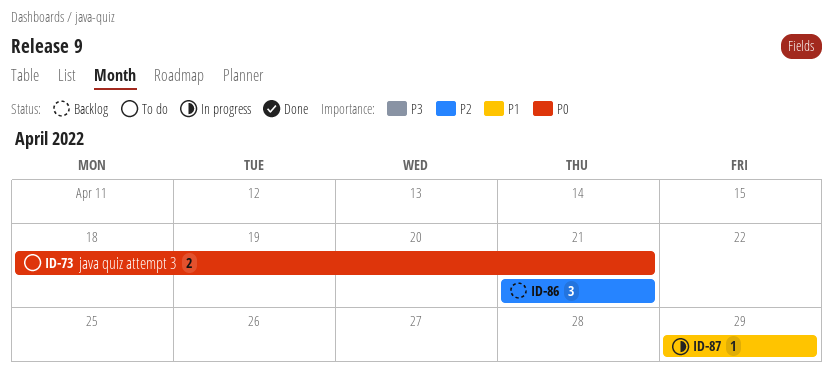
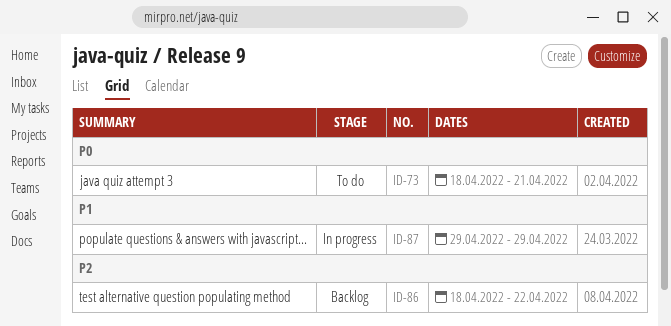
ID-86, start: Apr 21 -> Apr 18
ID-86, due: Apr 21 -> Apr 22

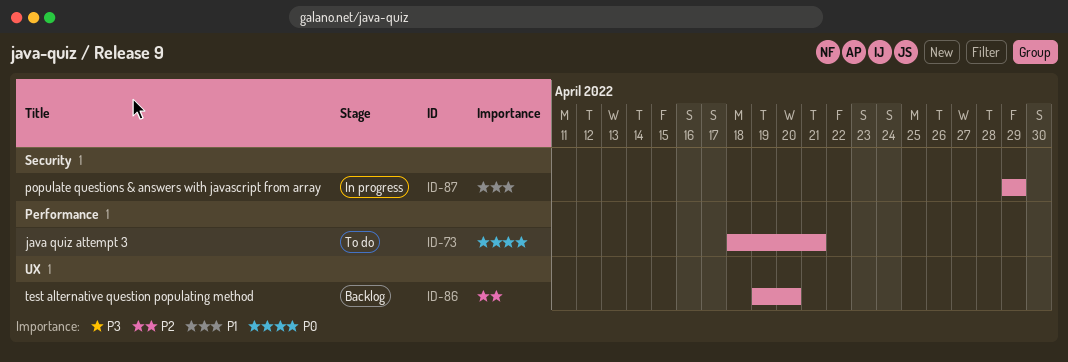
ID-86, start: Apr 18 -> Apr 19
ID-86, due: Apr 22 -> Apr 20

